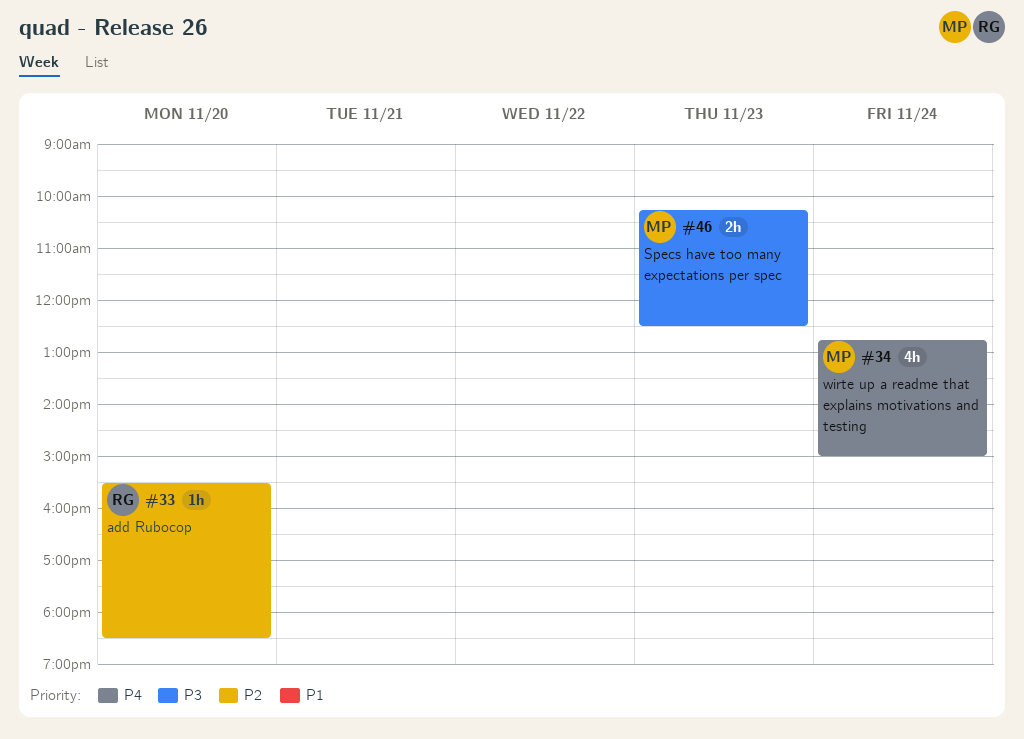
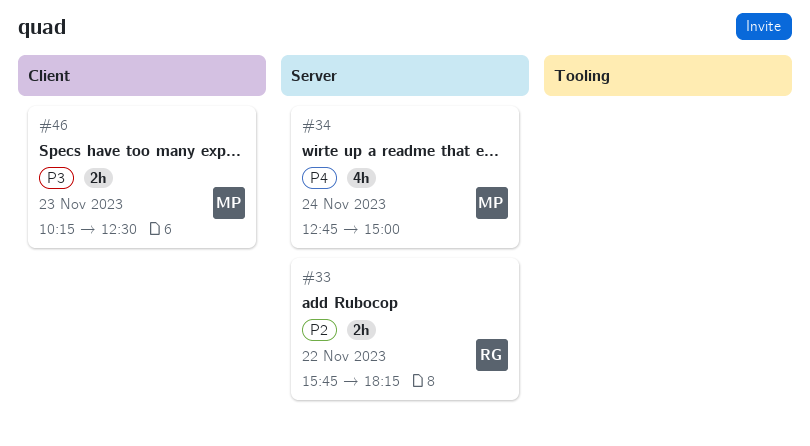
#33, estimate: 1h -> 2h
#33, day: Nov 20 -> Nov 22
#33, begins: 15:30 -> 15:45
#33, ends: 18:30 -> 18:15

